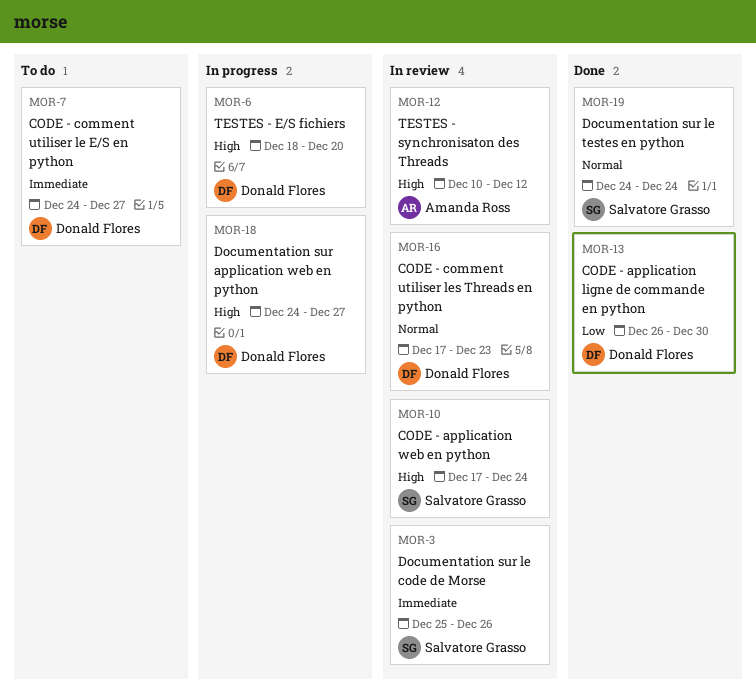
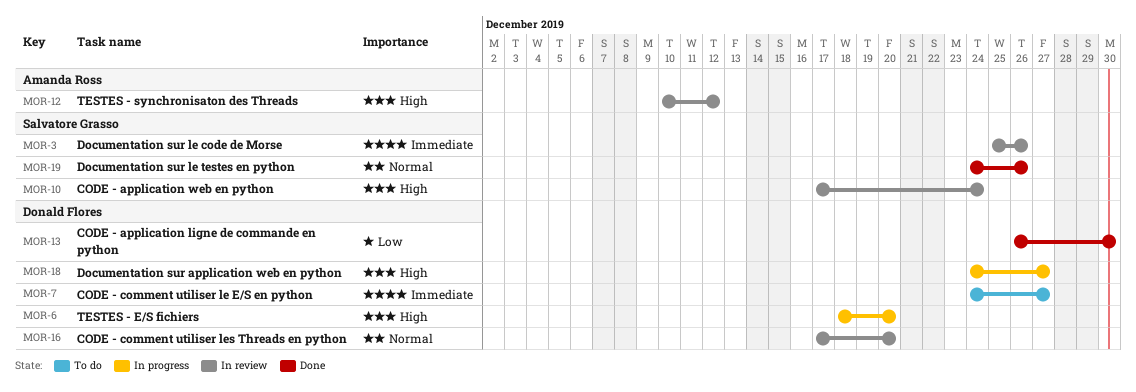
MOR-16, due: Dec 23 -> Dec 20
MOR-19, due: Dec 24 -> Dec 26

